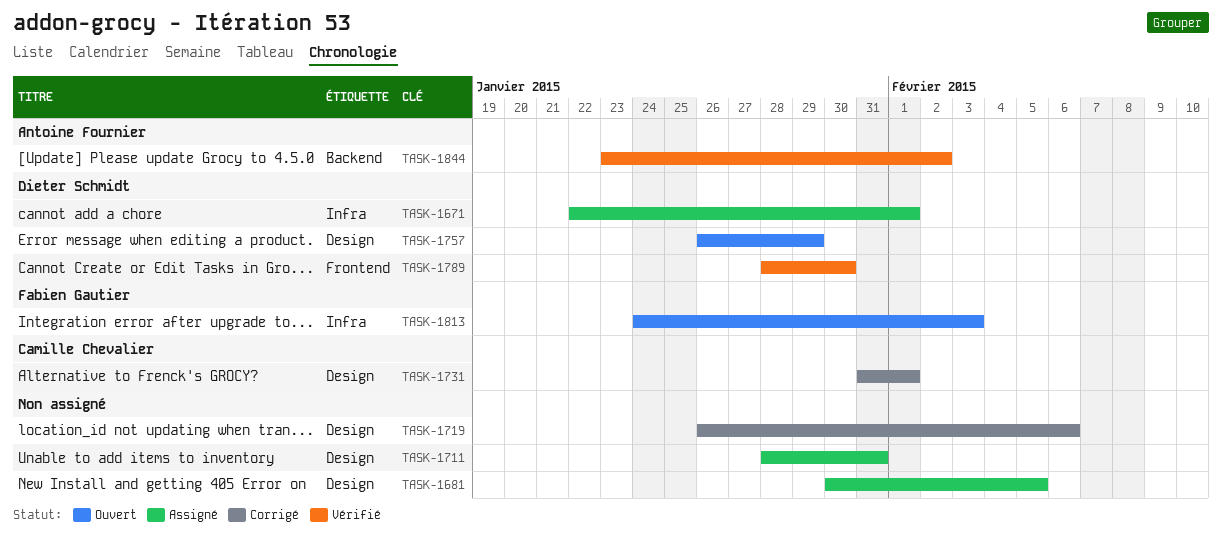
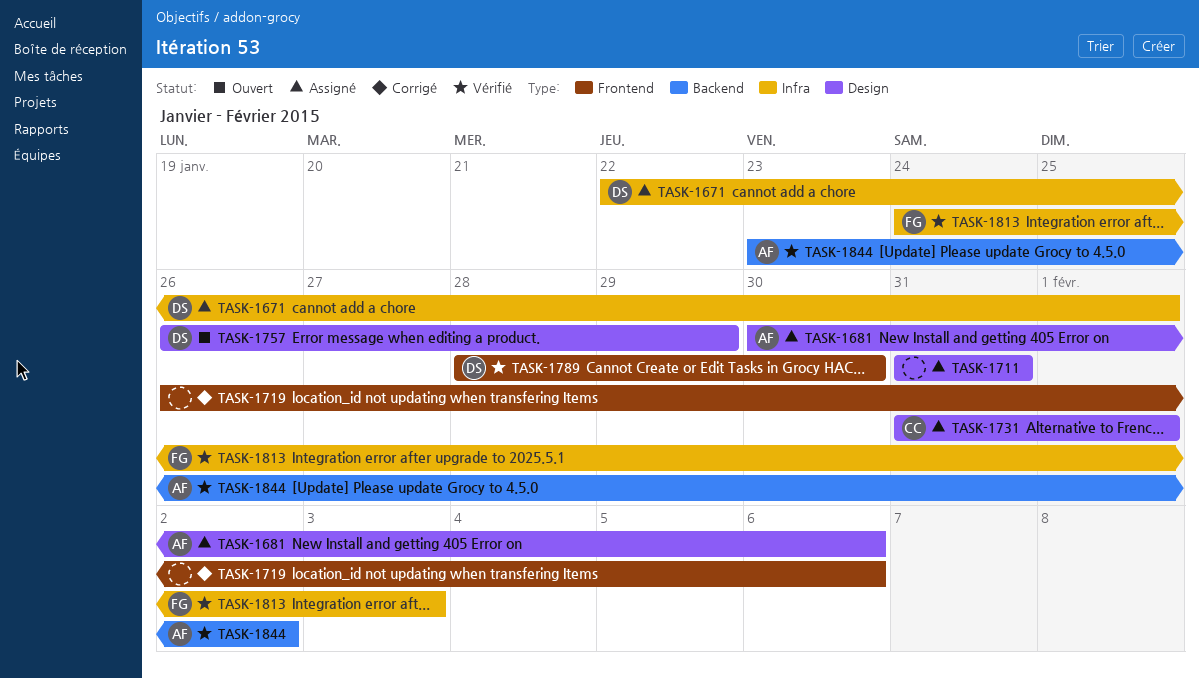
TASK-1681, owner: none -> Antoine Fournier
TASK-1681, due: Feb 5 -> Feb 6
TASK-1711, start: Jan 28 -> Jan 31
TASK-1719, label: Design -> Frontend
TASK-1731, status: Corrigé -> Assigné
TASK-1813, status: Ouvert -> Vérifié

